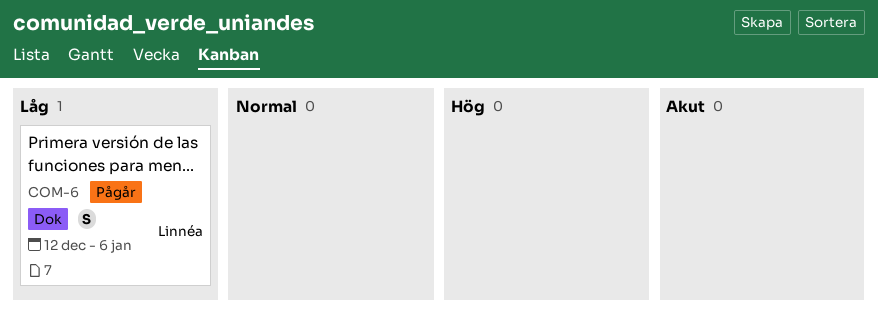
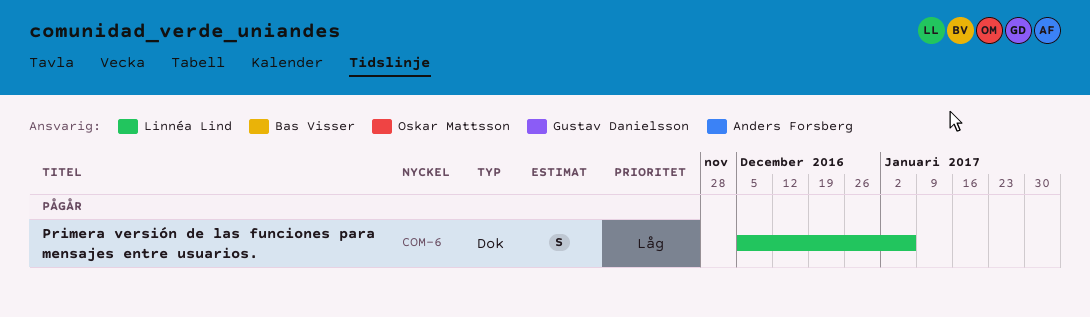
COM-6, start: Dec 12 -> Dec 5

